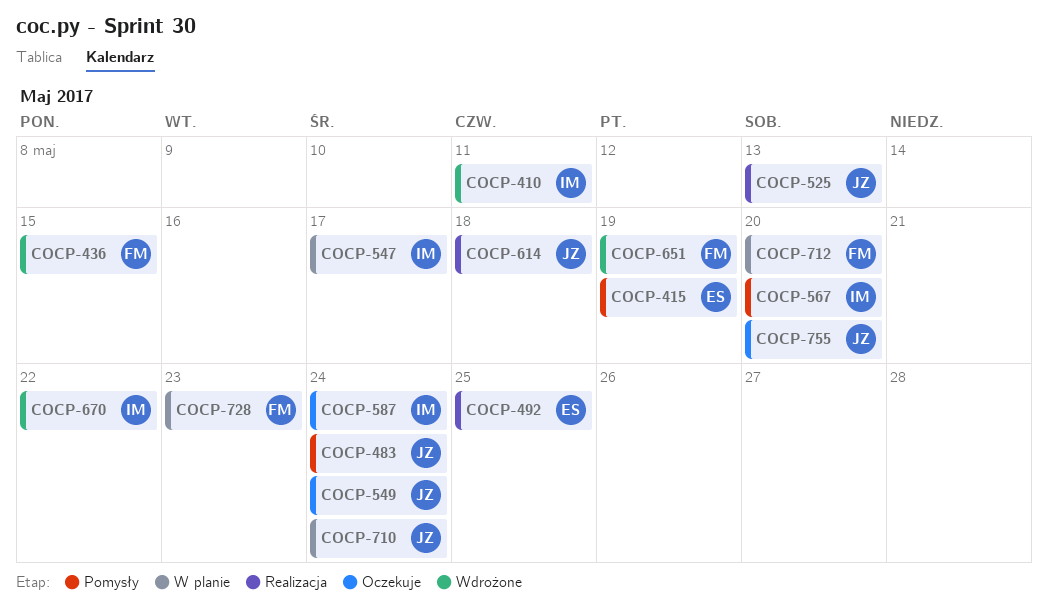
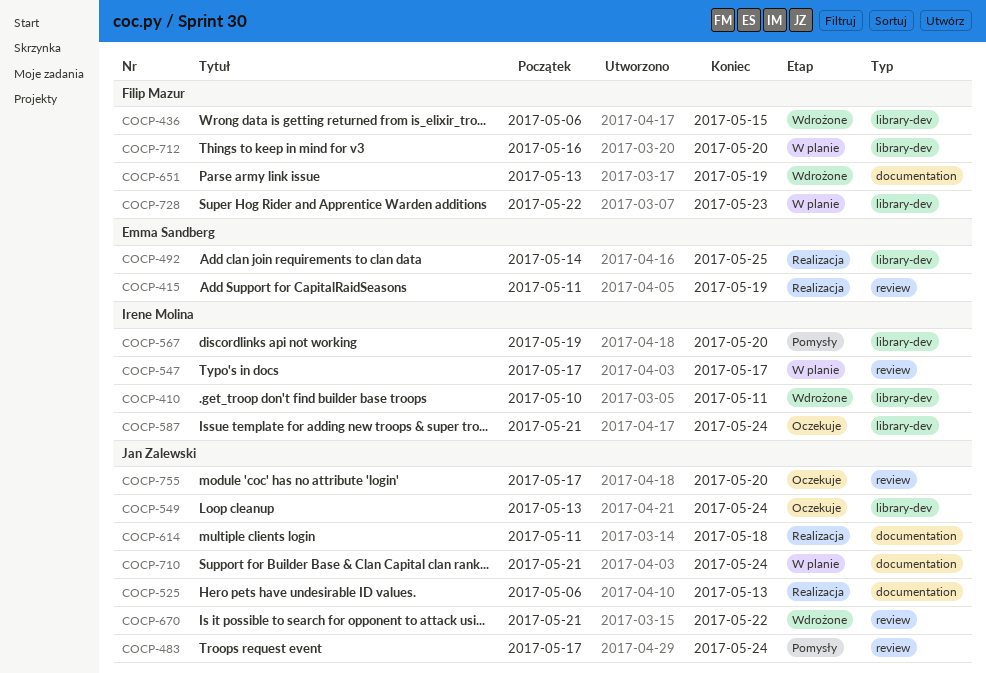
COCP-415, status: Pomysły -> Realizacja
COCP-670, owner: Irene Molina -> Jan Zalewski

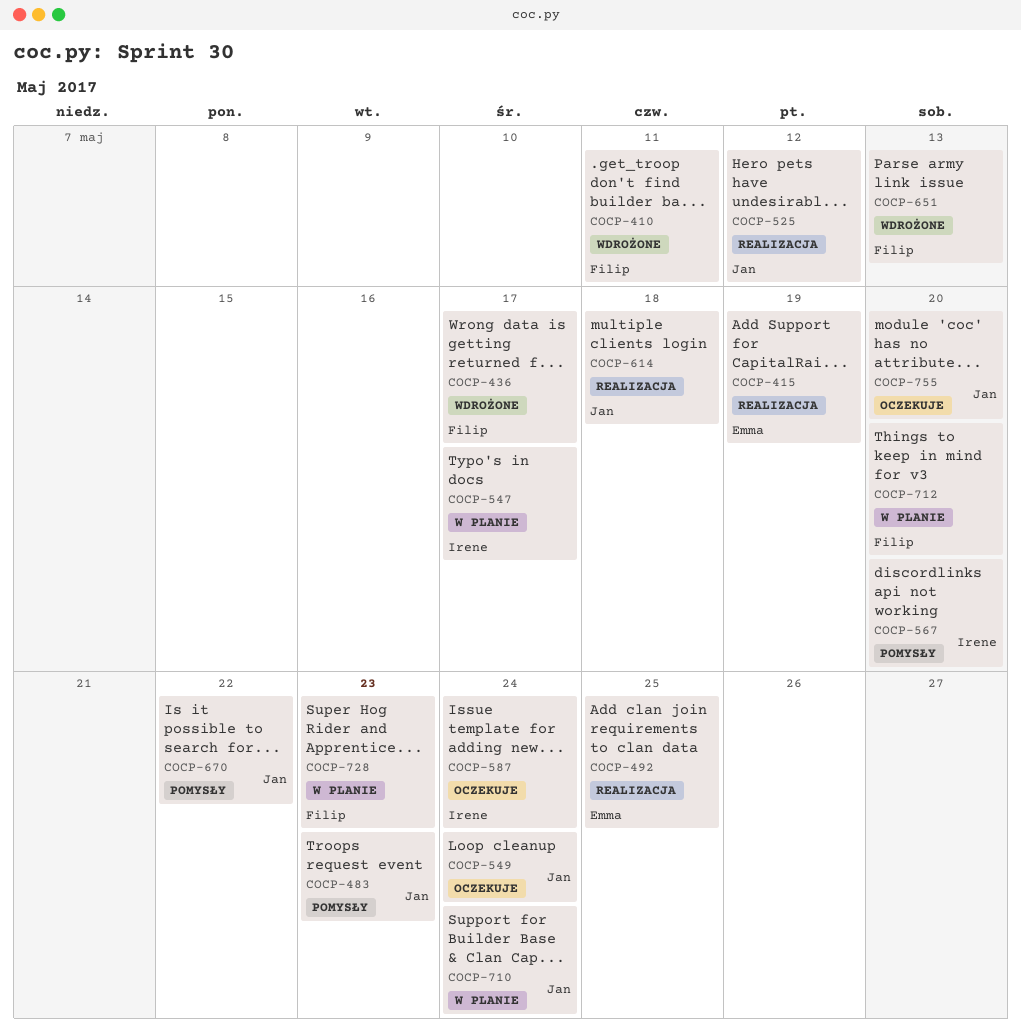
COCP-410, owner: Irene Molina -> Filip Mazur
COCP-436, due: May 15 -> May 17
COCP-483, due: May 24 -> May 23
COCP-525, due: May 13 -> May 12
COCP-651, due: May 19 -> May 13
COCP-670, status: Wdrożone -> Pomysły

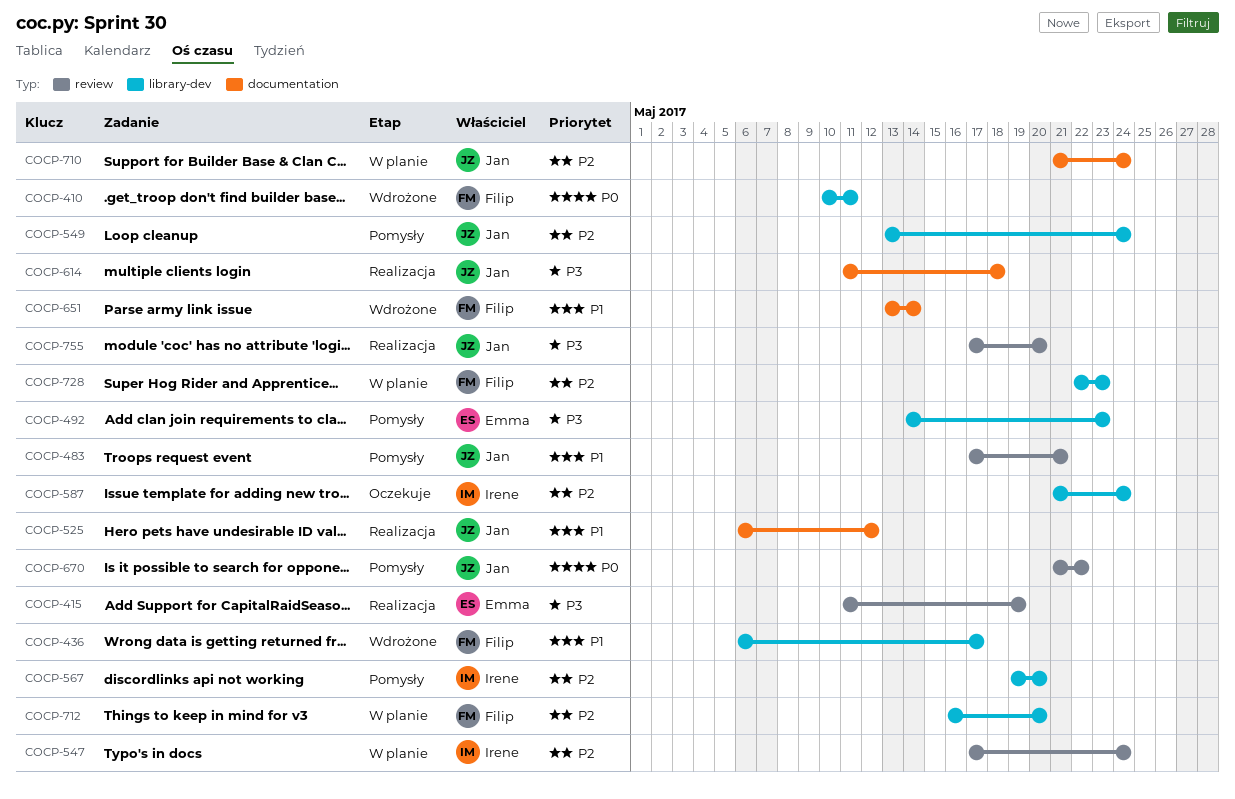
COCP-483, due: May 23 -> May 21
COCP-492, status: Realizacja -> Pomysły
COCP-492, due: May 25 -> May 23
COCP-547, due: May 17 -> May 24
COCP-549, status: Oczekuje -> Pomysły
COCP-651, due: May 13 -> May 14
COCP-755, status: Oczekuje -> Realizacja

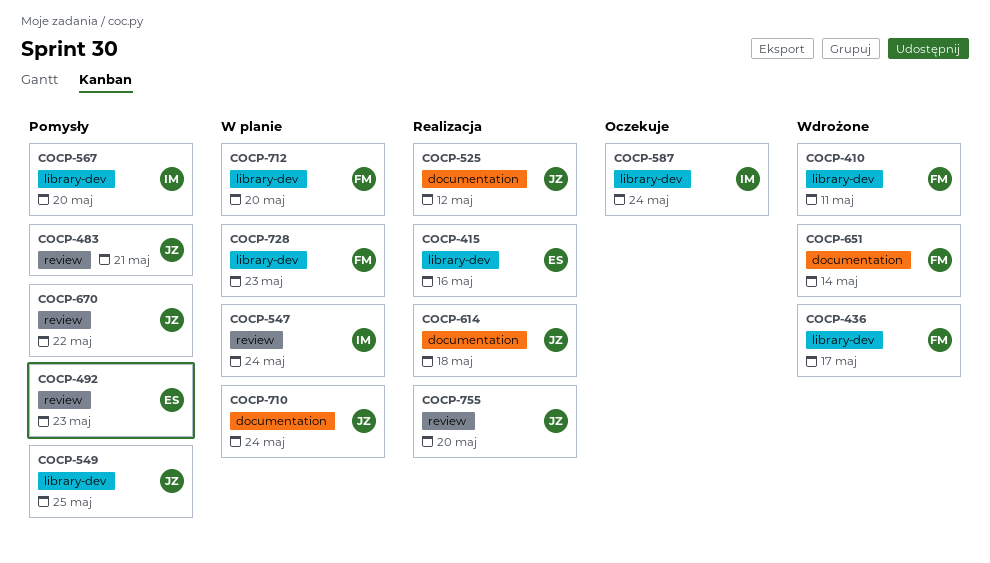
COCP-415, label: review -> library-dev
COCP-415, due: May 19 -> May 16
COCP-492, label: library-dev -> review
COCP-549, due: May 24 -> May 25

